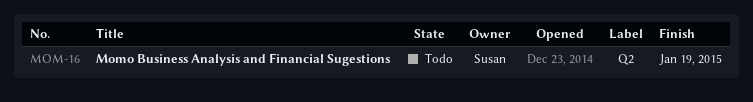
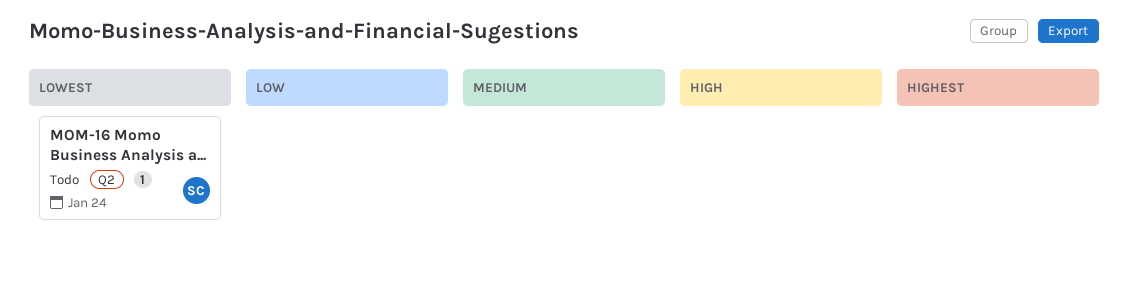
MOM-16, due: Jan 19 -> Jan 24

